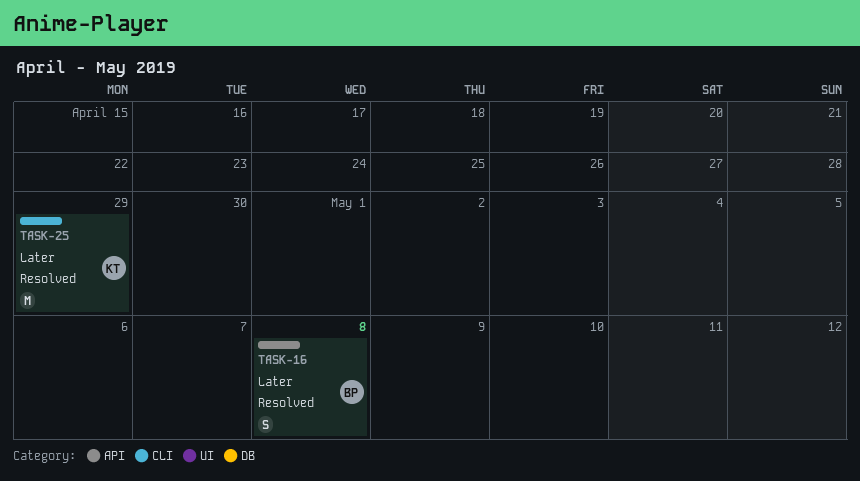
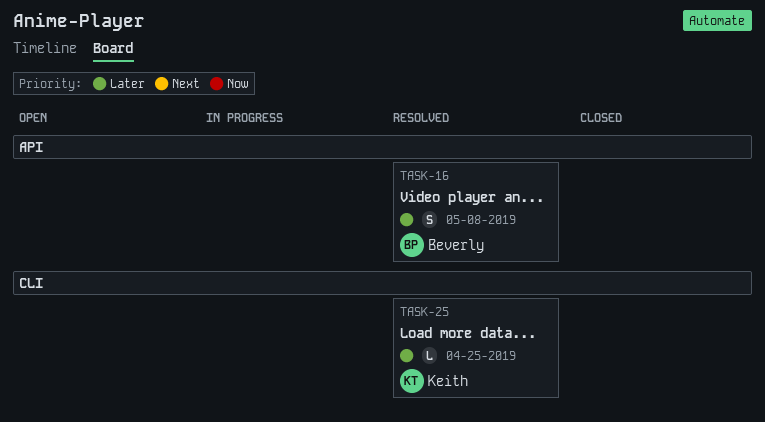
TASK-25, estimate: M -> L
TASK-25, due: Apr 29 -> Apr 25

